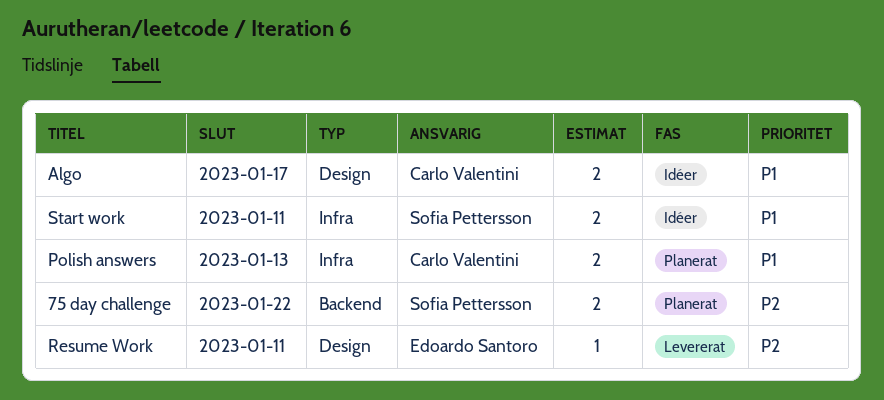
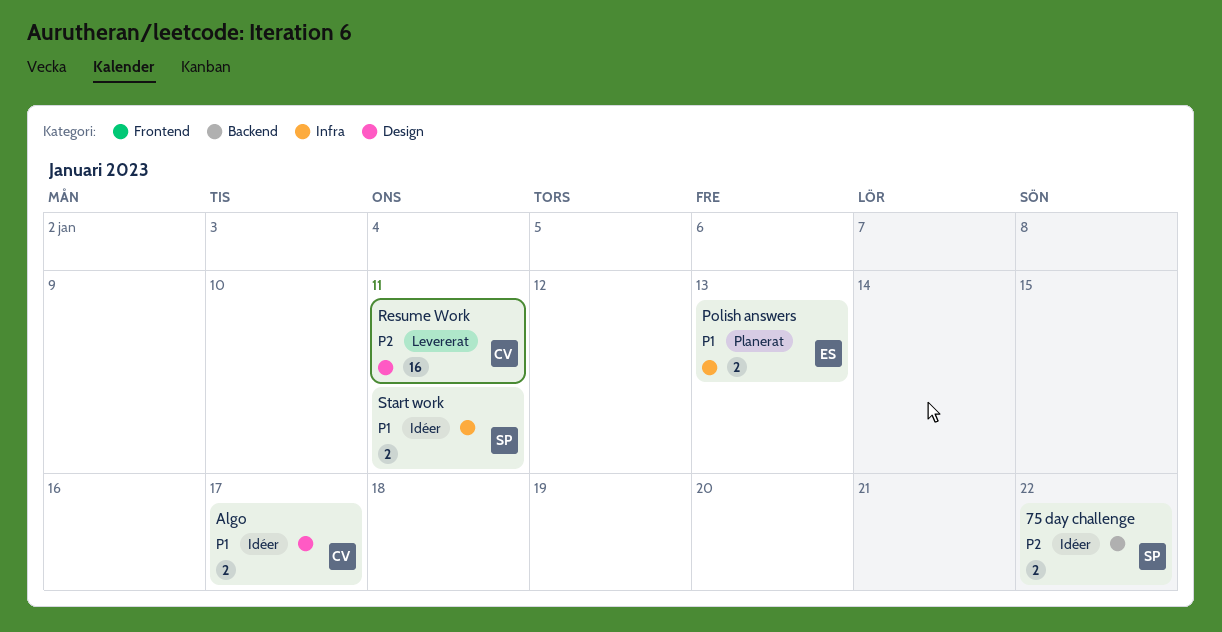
75 day challenge, status: Planerat -> Idéer
Polish answers, owner: Carlo Valentini -> Edoardo Santoro
Resume Work, owner: Edoardo Santoro -> Carlo Valentini
Resume Work, estimate: 1 -> 16

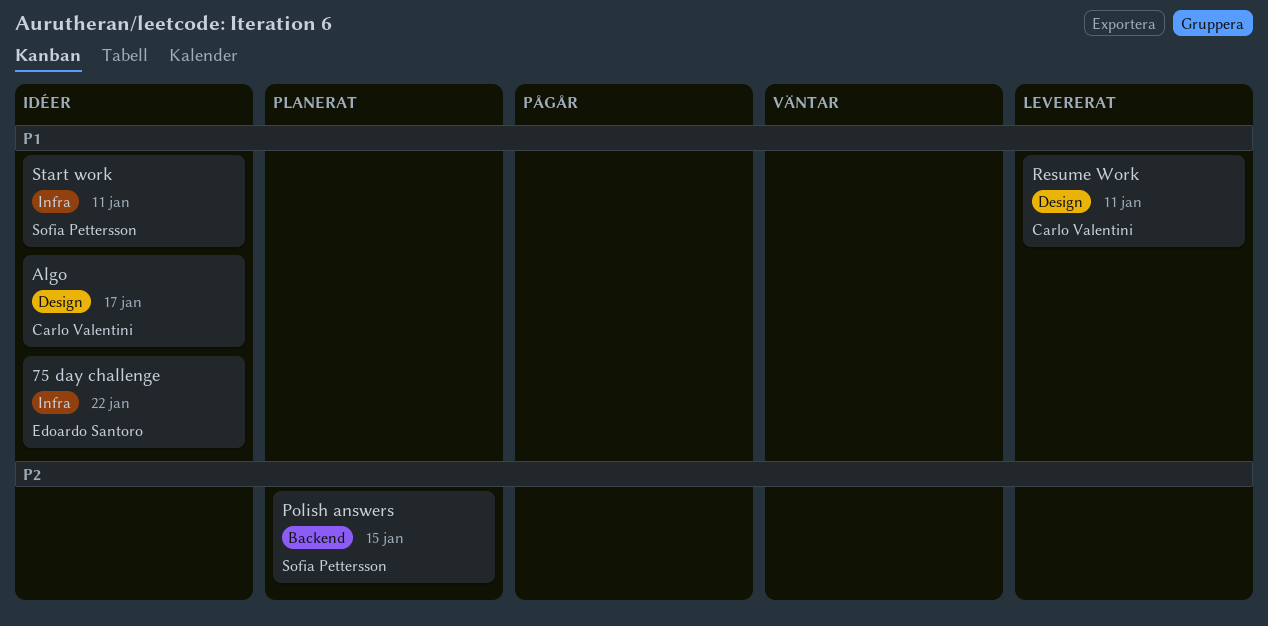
75 day challenge, owner: Sofia Pettersson -> Edoardo Santoro
75 day challenge, priority: P2 -> P1
75 day challenge, label: Backend -> Infra
Polish answers, owner: Edoardo Santoro -> Sofia Pettersson
Polish answers, priority: P1 -> P2
Polish answers, label: Infra -> Backend
Polish answers, due: Jan 13 -> Jan 15
Resume Work, priority: P2 -> P1

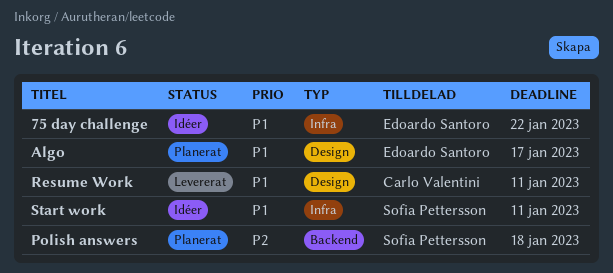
Algo, status: Idéer -> Planerat
Algo, owner: Carlo Valentini -> Edoardo Santoro
Polish answers, due: Jan 15 -> Jan 18

